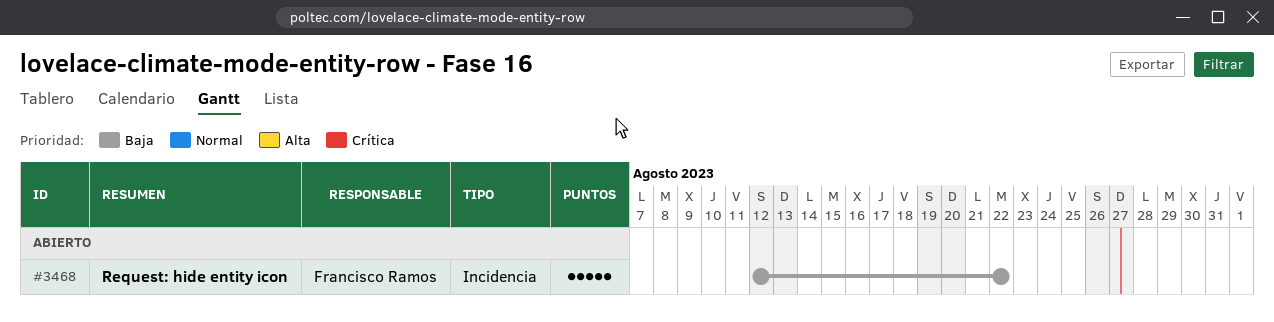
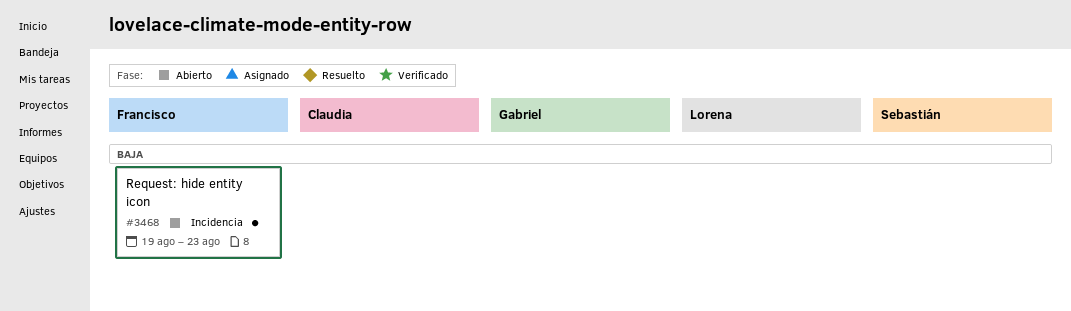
#3468, estimate: 5 -> 1
#3468, start: Aug 12 -> Aug 19
#3468, due: Aug 22 -> Aug 23

